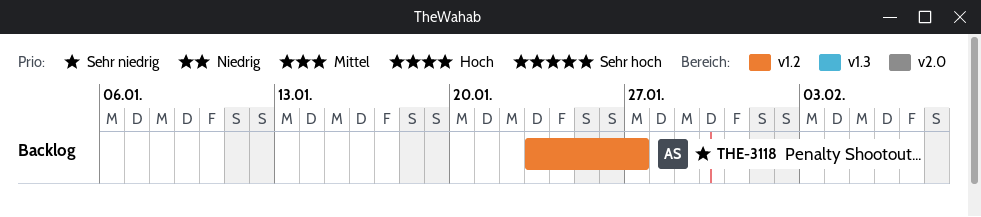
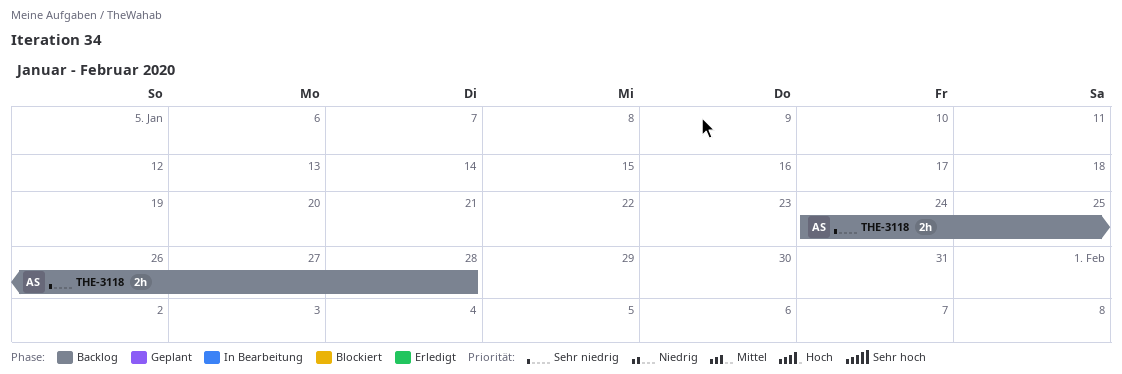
THE-3118, start: Jan 23 -> Jan 24
THE-3118, due: Jan 27 -> Jan 28

